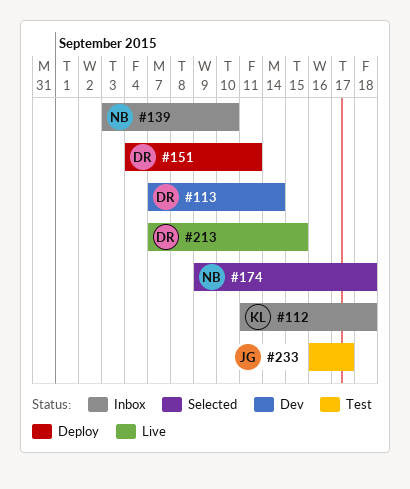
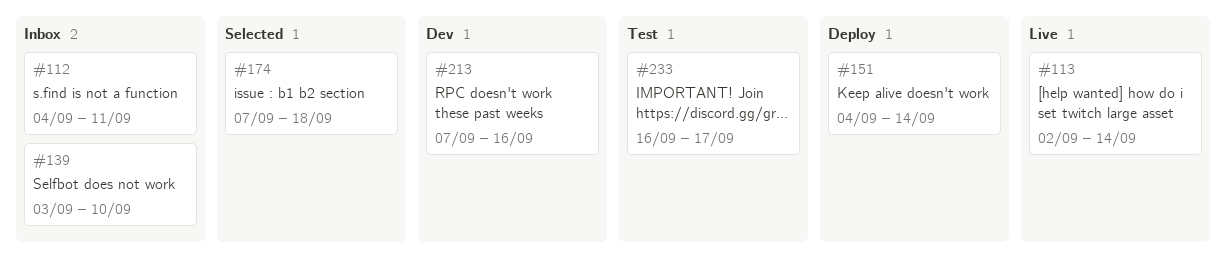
#112, start: Sep 11 -> Sep 4
#112, due: Sep 18 -> Sep 11
#113, status: Dev -> Live
#113, start: Sep 7 -> Sep 2
#151, due: Sep 11 -> Sep 14
#174, start: Sep 9 -> Sep 7
#213, status: Live -> Dev
#213, due: Sep 15 -> Sep 16

